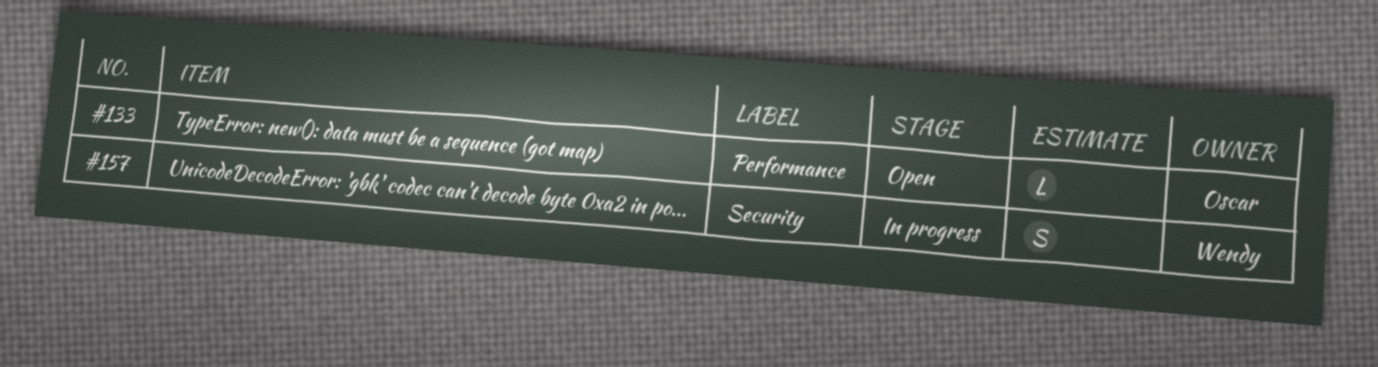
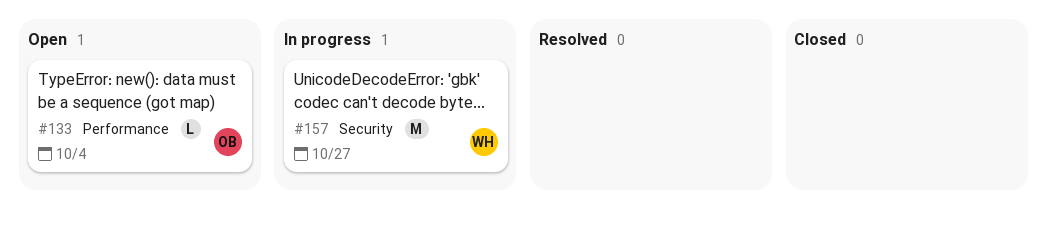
#157, estimate: S -> M

